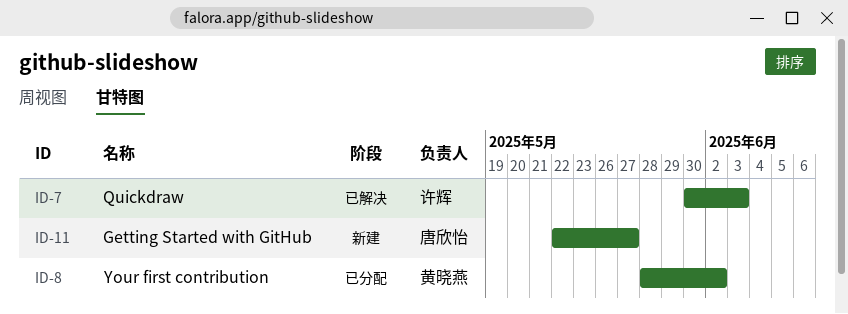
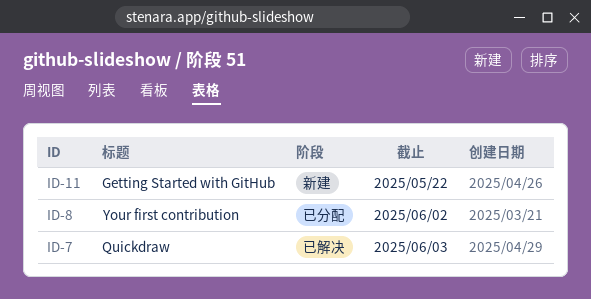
ID-11, due: May 27 -> May 22

